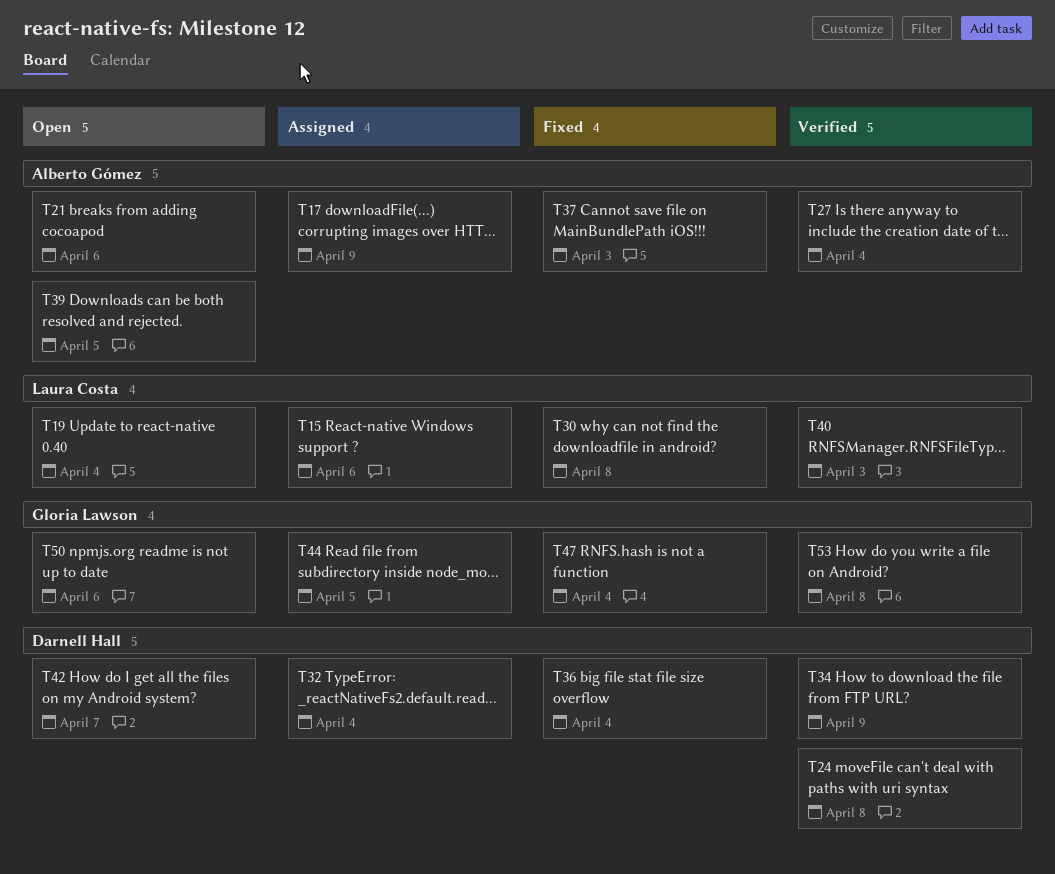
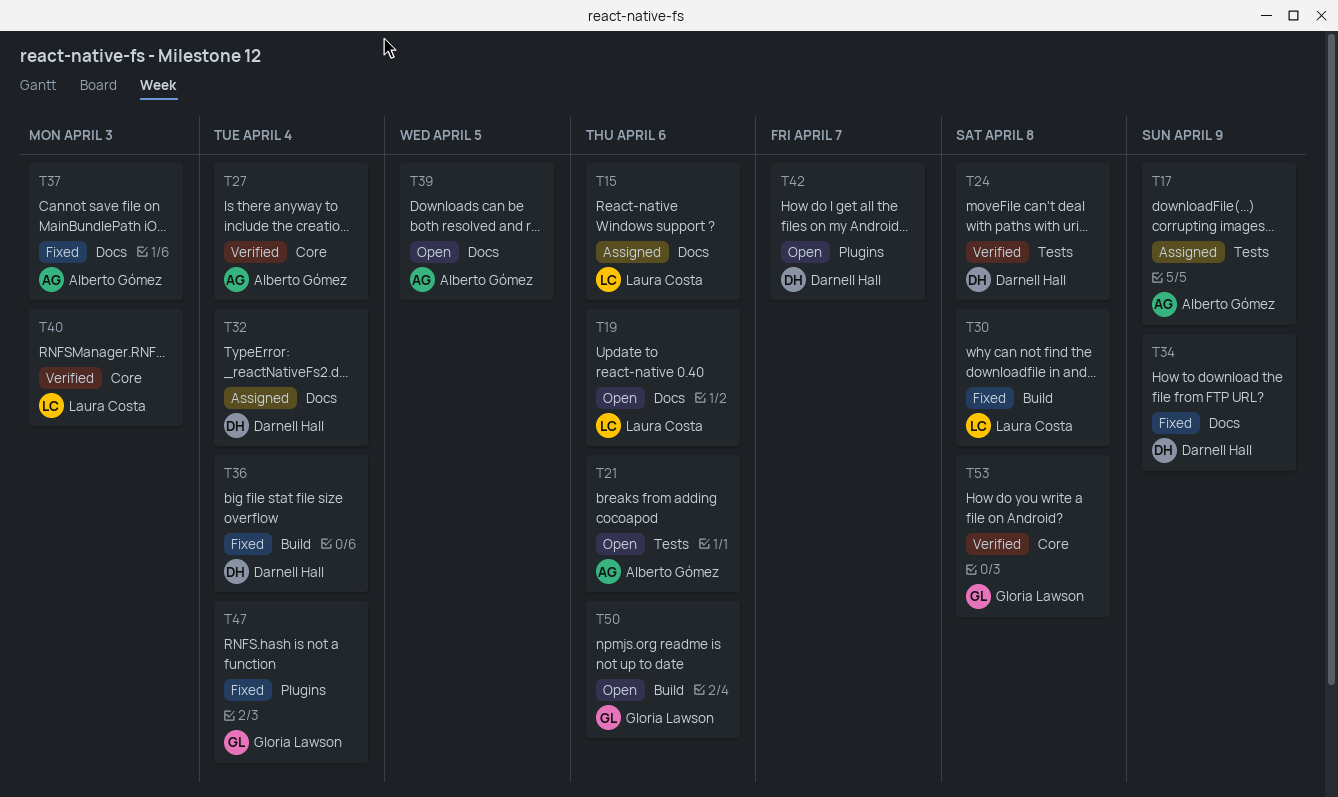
T19, due: Apr 4 -> Apr 6
T34, status: Verified -> Fixed
T44: present -> none

